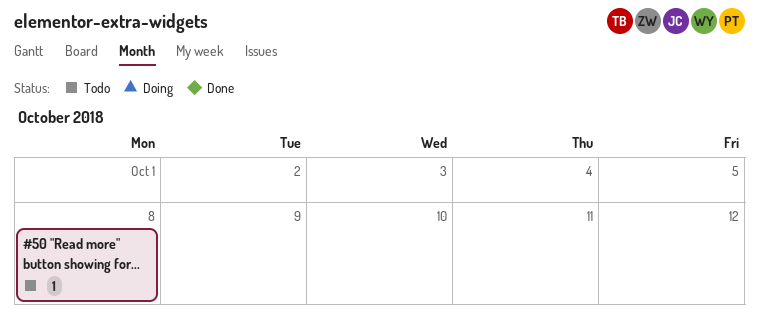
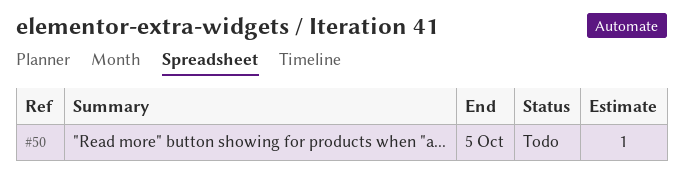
#50, due: Oct 8 -> Oct 5

